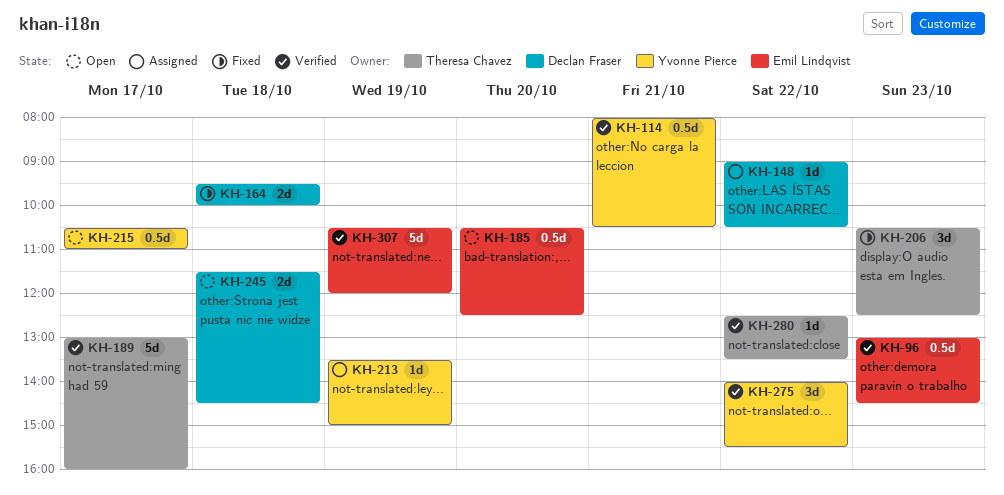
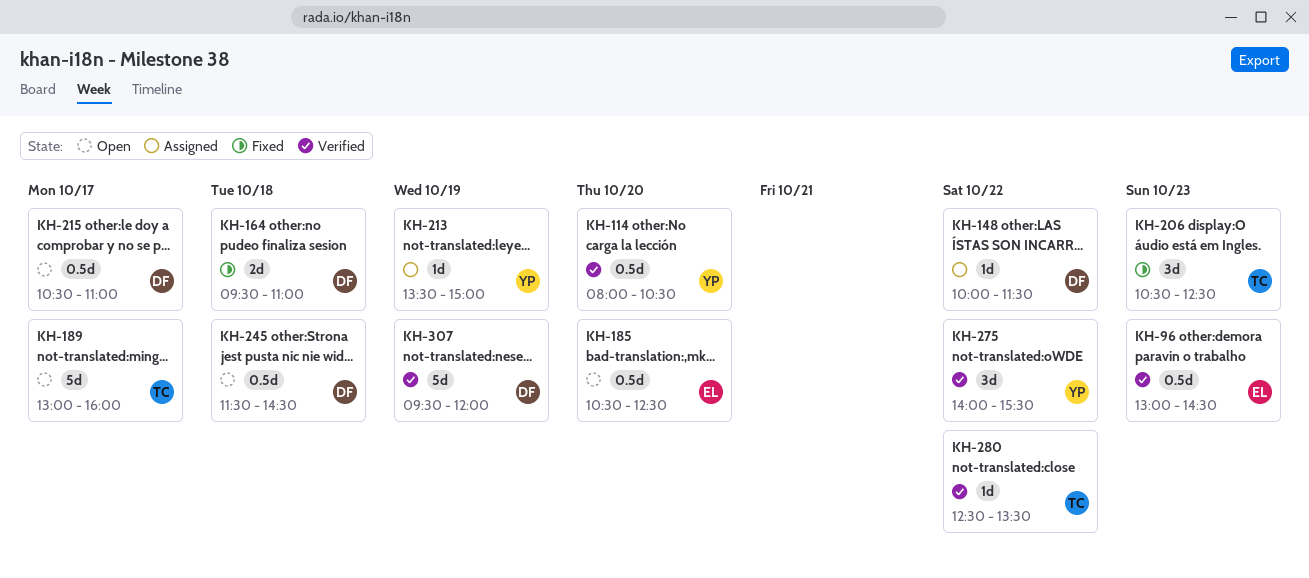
KH-114, day: Oct 21 -> Oct 20
KH-148, begins: 09:00 -> 10:00
KH-148, ends: 10:30 -> 11:30
KH-164, ends: 10:00 -> 11:00
KH-189, status: Verified -> Open
KH-215, owner: Yvonne Pierce -> Declan Fraser
KH-245, estimate: 2d -> 0.5d
KH-307, owner: Emil Lindqvist -> Declan Fraser
KH-307, begins: 10:30 -> 09:30

